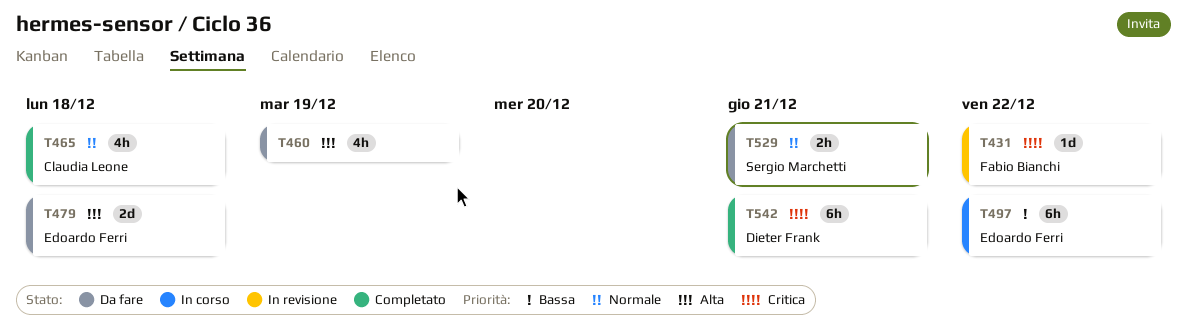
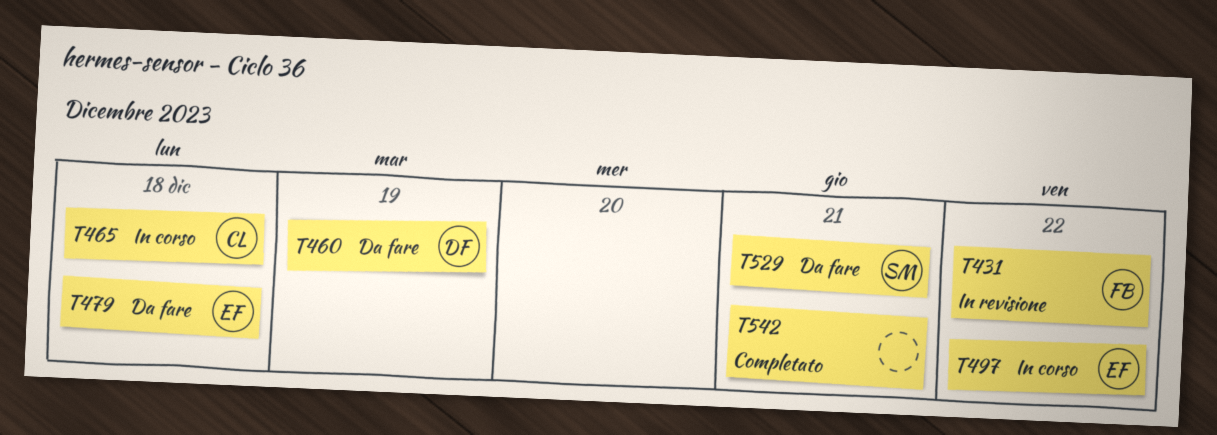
T460, owner: none -> Dieter Frank
T465, status: Completato -> In corso
T542, owner: Dieter Frank -> none

